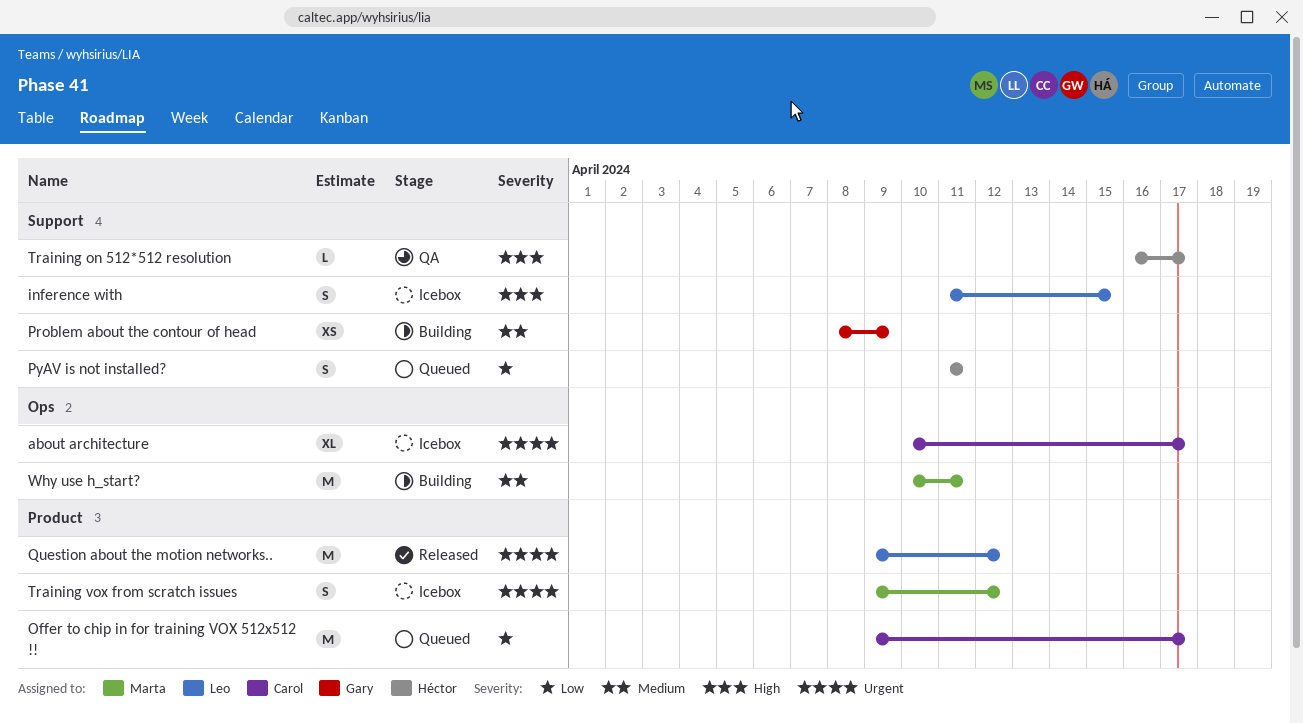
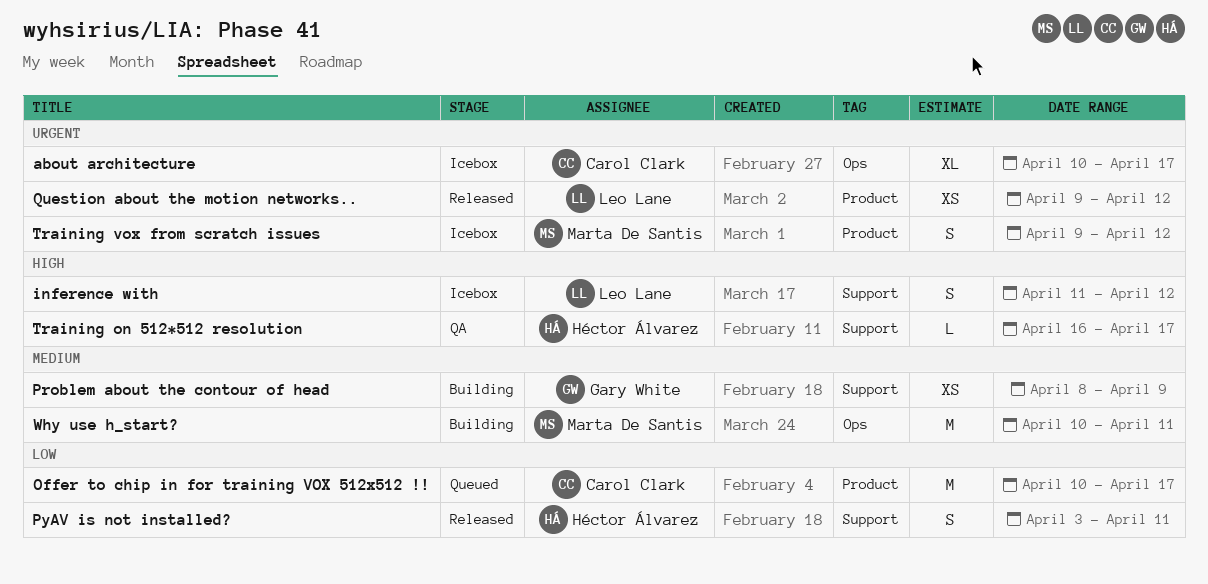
inference with, due: Apr 15 -> Apr 12
Offer to chip in for training VOX 512x512 !!, start: Apr 9 -> Apr 10
PyAV is not installed?, status: Queued -> Released
PyAV is not installed?, start: Apr 11 -> Apr 3
Question about the motion networks.., estimate: M -> XS

